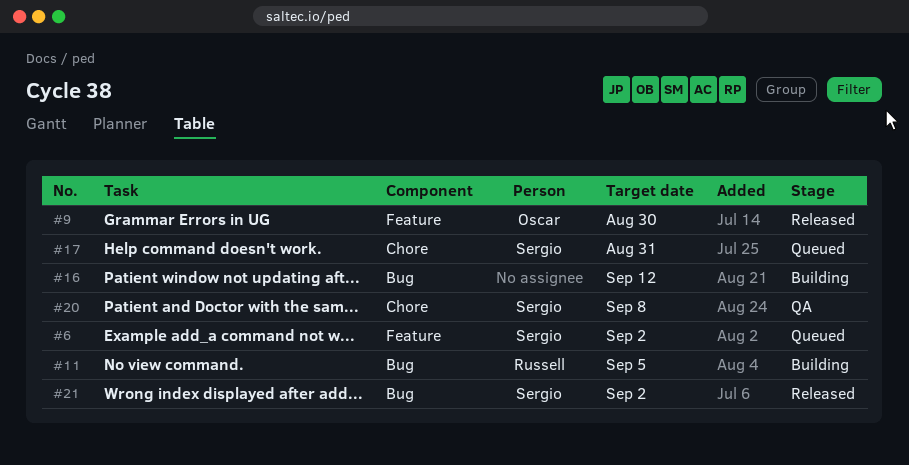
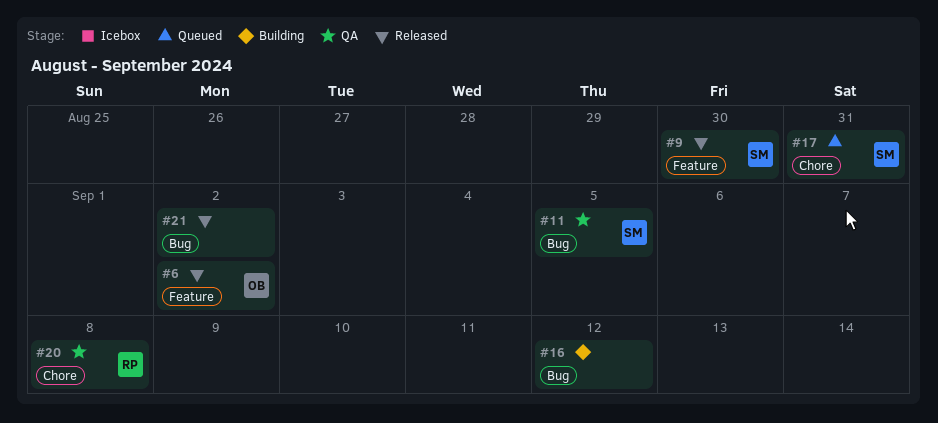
#6, status: Queued -> Released
#6, owner: Sergio -> Oscar
#9, owner: Oscar -> Sergio
#11, status: Building -> QA
#11, owner: Russell -> Sergio
#20, owner: Sergio -> Russell
#21, owner: Sergio -> none

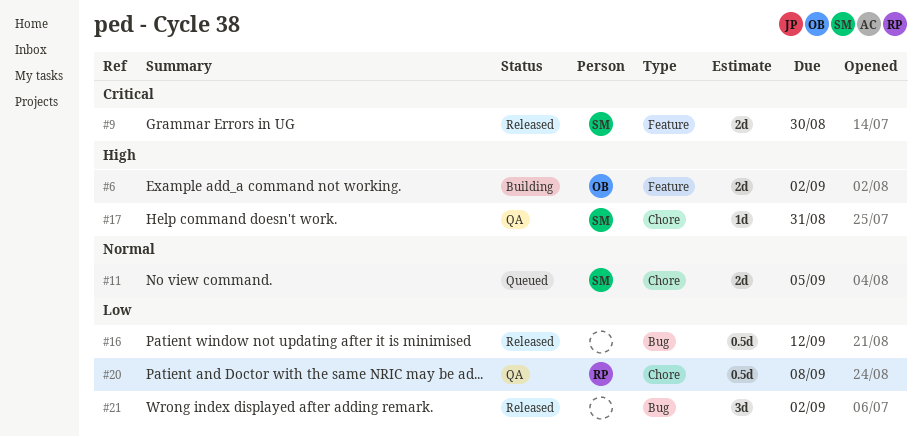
#6, status: Released -> Building
#11, status: QA -> Queued
#11, label: Bug -> Chore
#16, status: Building -> Released
#17, status: Queued -> QA

